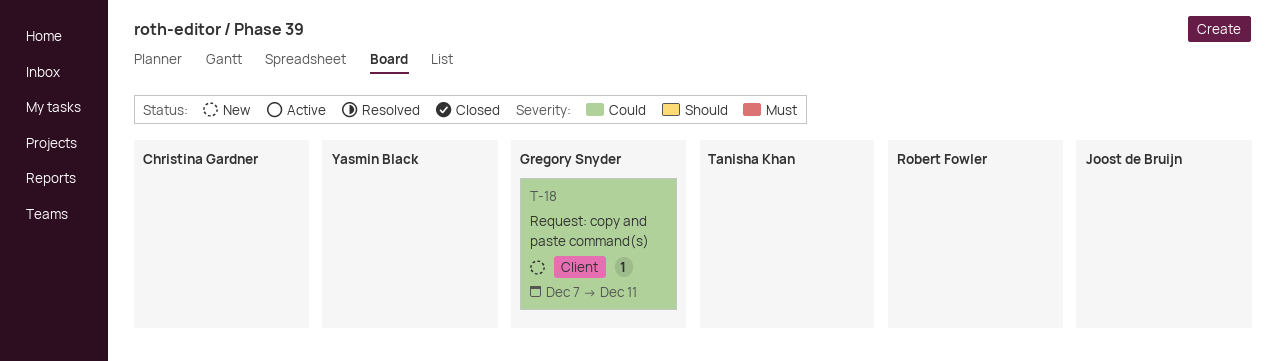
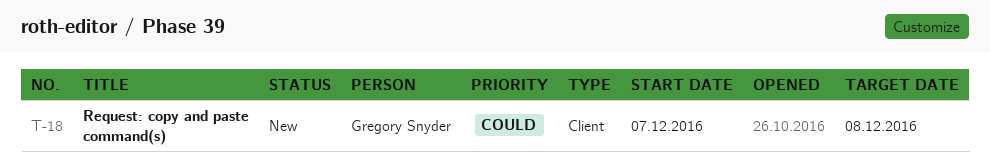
T-18, due: Dec 11 -> Dec 8

